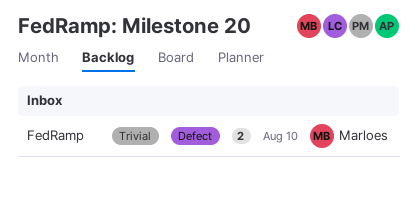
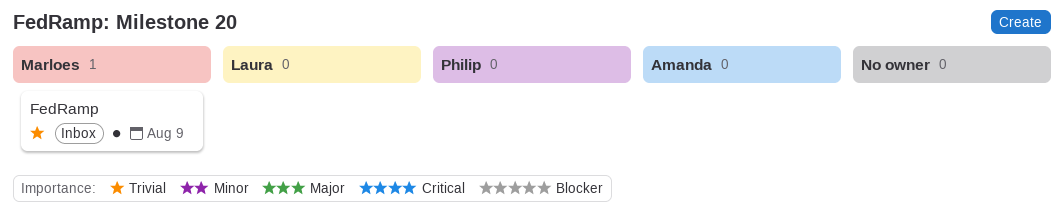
FedRamp, estimate: 2 -> 1
FedRamp, due: Aug 10 -> Aug 9

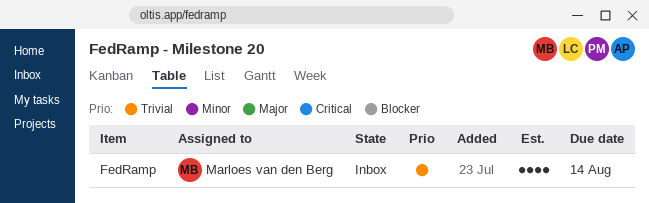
FedRamp, estimate: 1 -> 4
FedRamp, due: Aug 9 -> Aug 14

